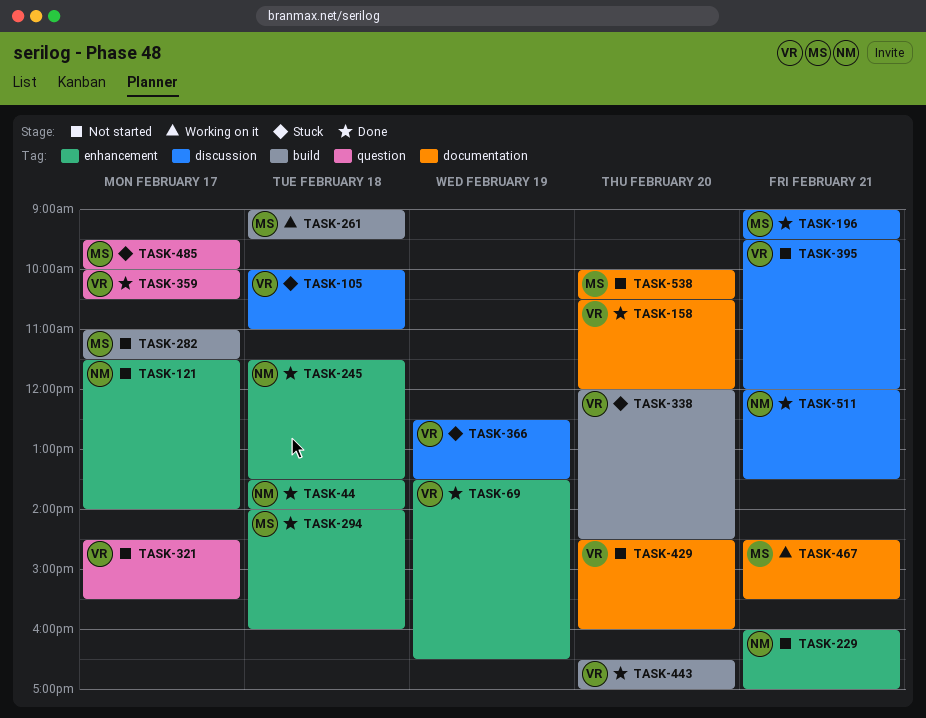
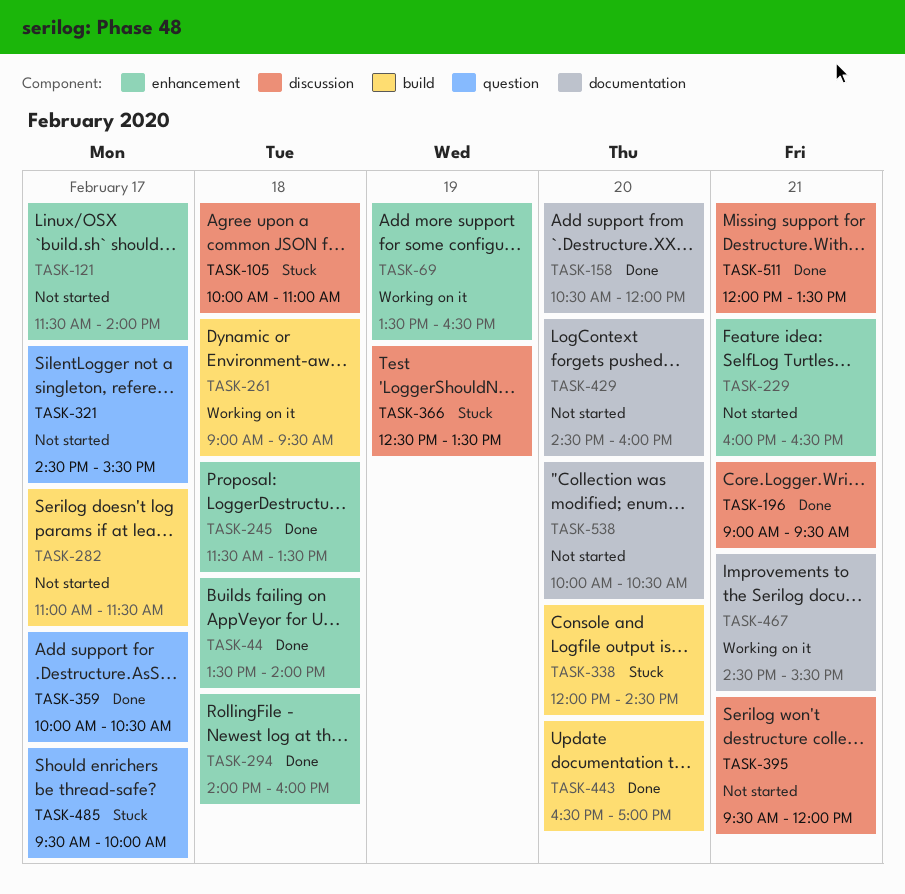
TASK-69, status: Done -> Working on it
TASK-229, ends: 17:00 -> 16:30

